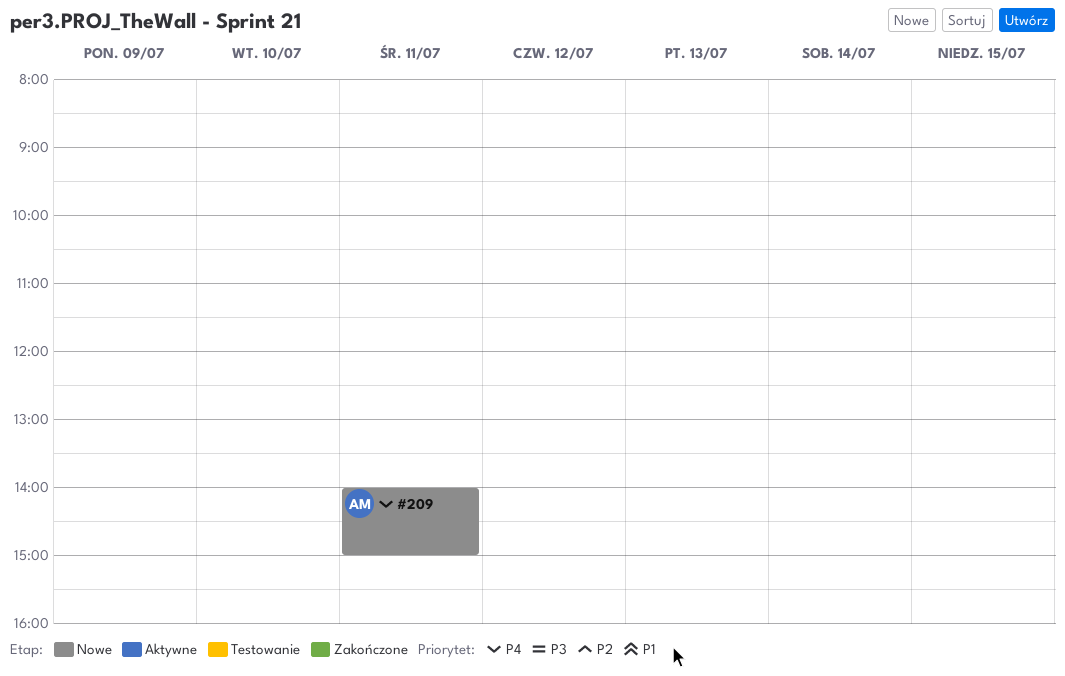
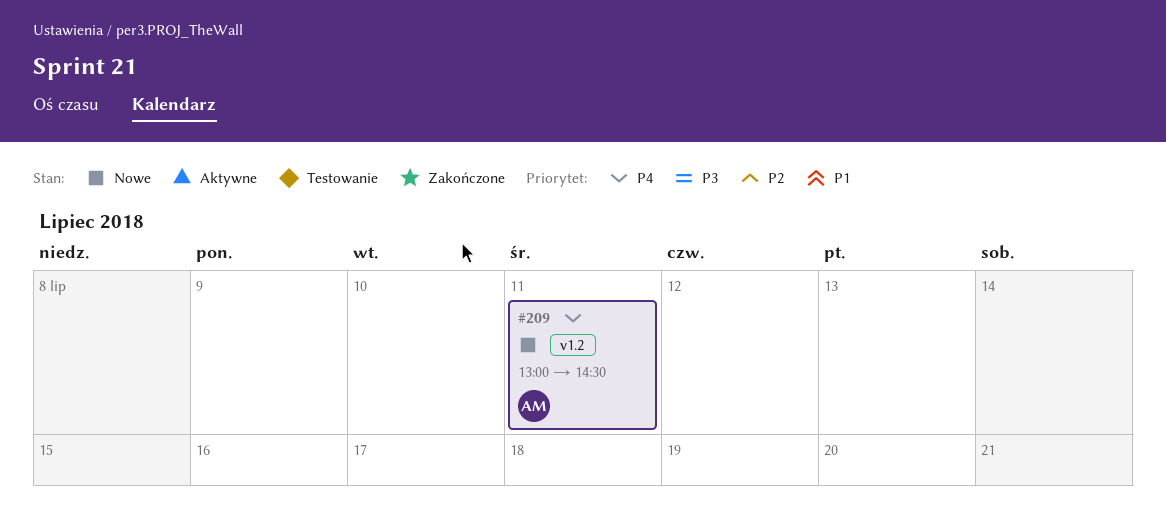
#209, begins: 14:00 -> 13:00
#209, ends: 15:00 -> 14:30

